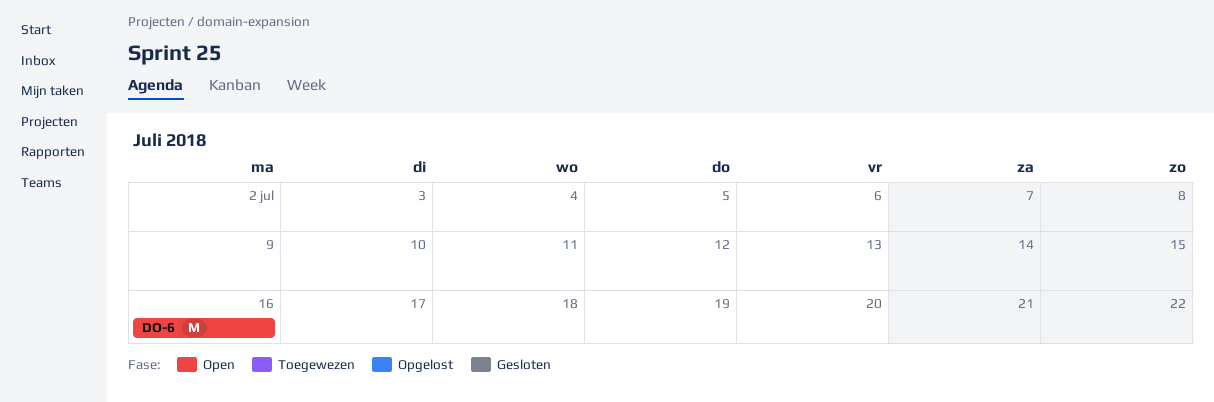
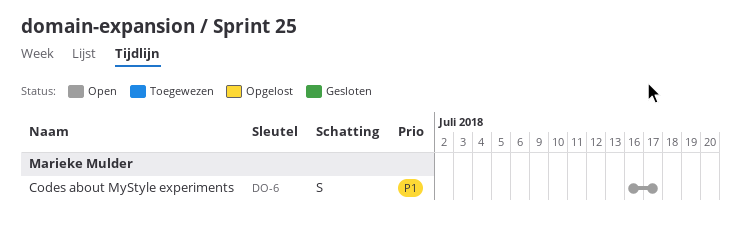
DO-6, estimate: M -> S
DO-6, due: Jul 16 -> Jul 17

